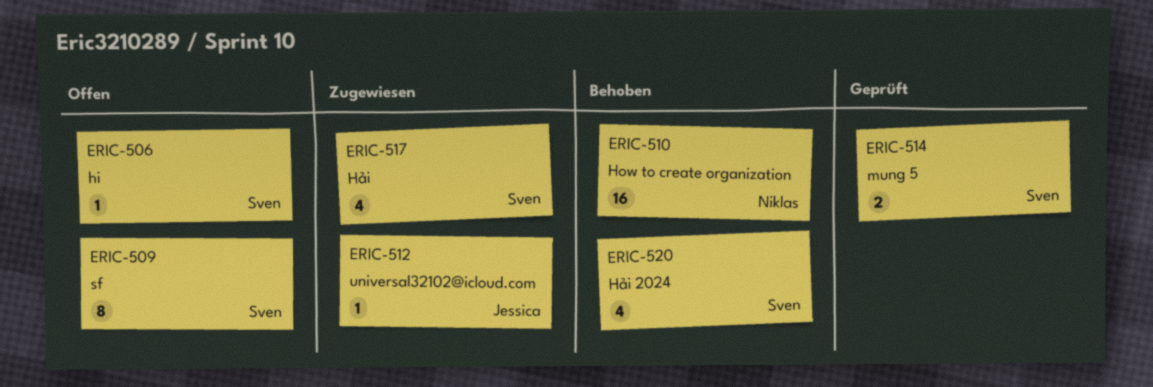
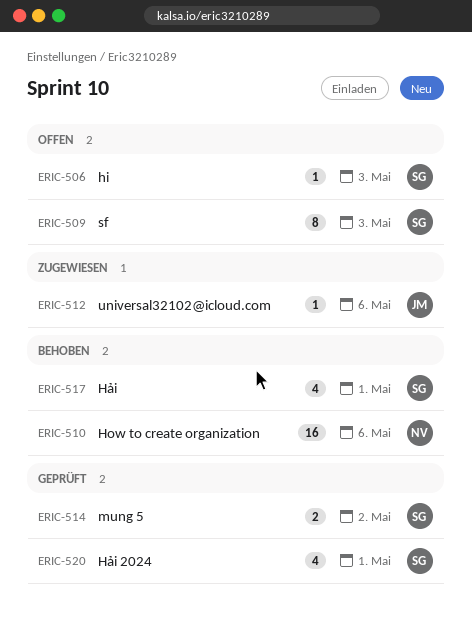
ERIC-517, status: Zugewiesen -> Behoben
ERIC-520, status: Behoben -> Geprüft

